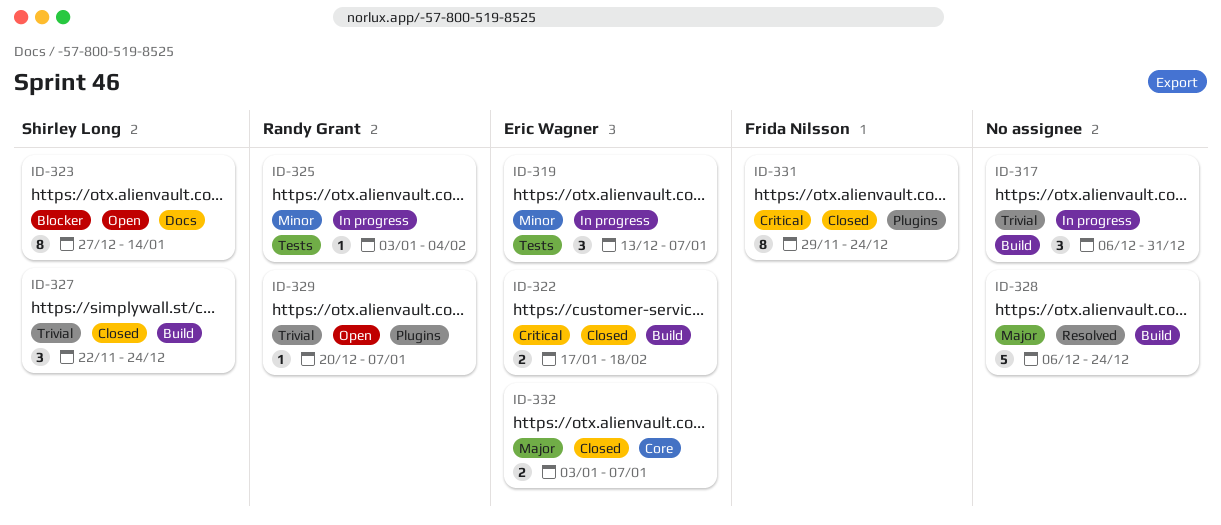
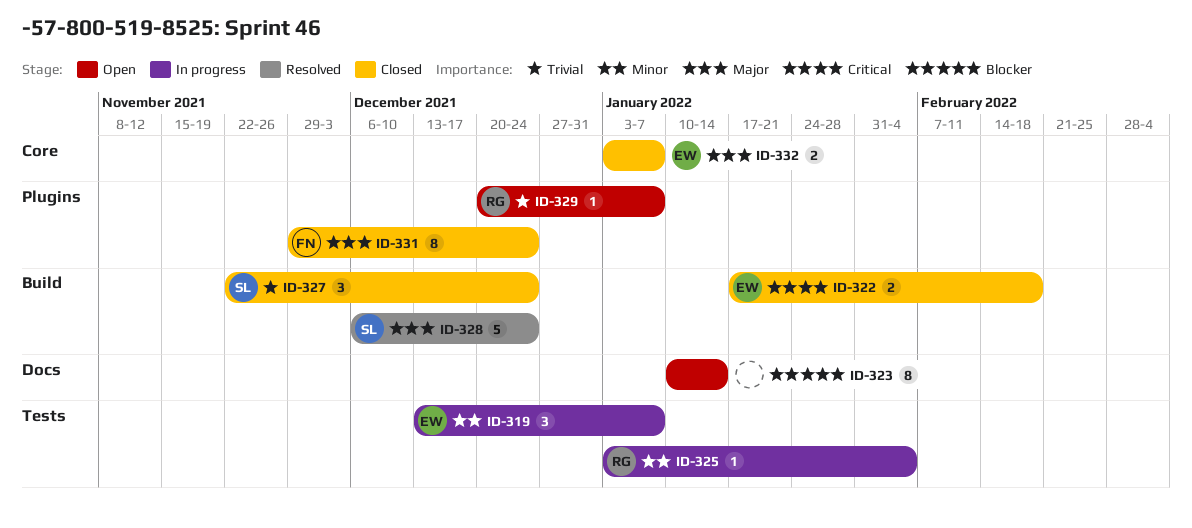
ID-317: present -> none
ID-323, owner: Shirley Long -> none
ID-323, start: Dec 27 -> Jan 10
ID-328, owner: none -> Shirley Long
ID-331, priority: Critical -> Major

